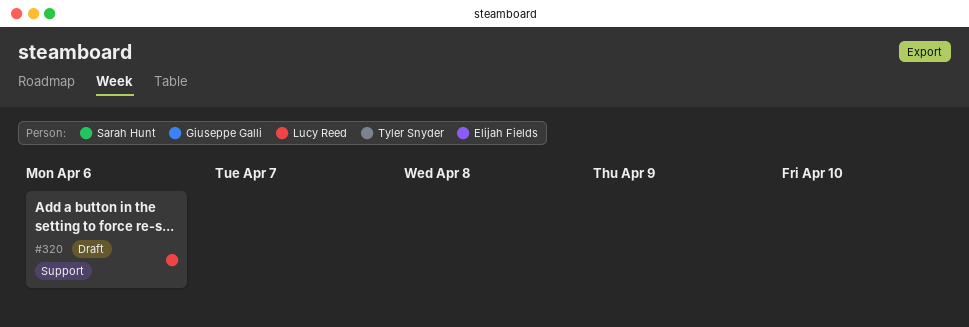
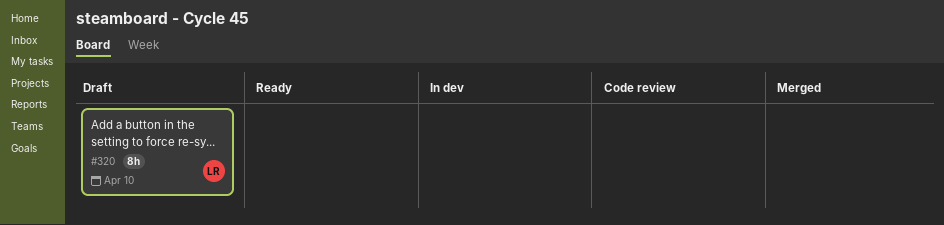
#320, due: Apr 6 -> Apr 10

